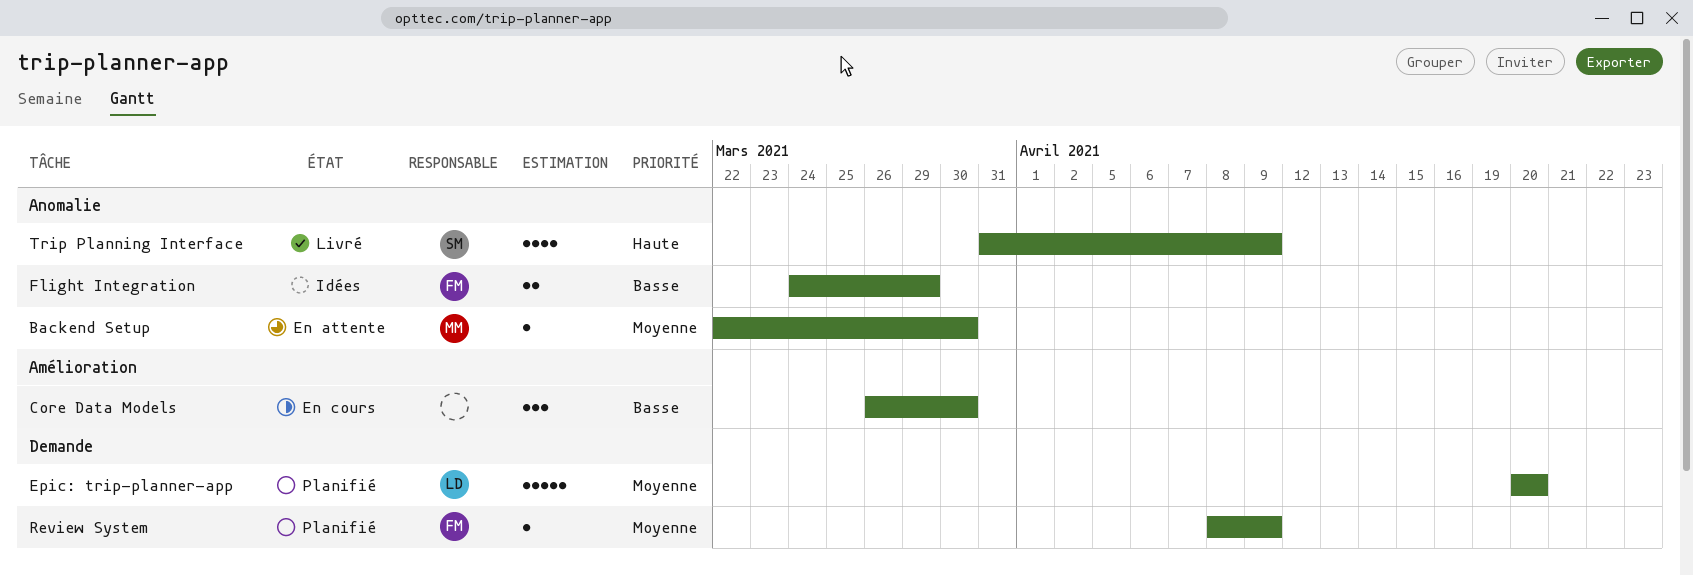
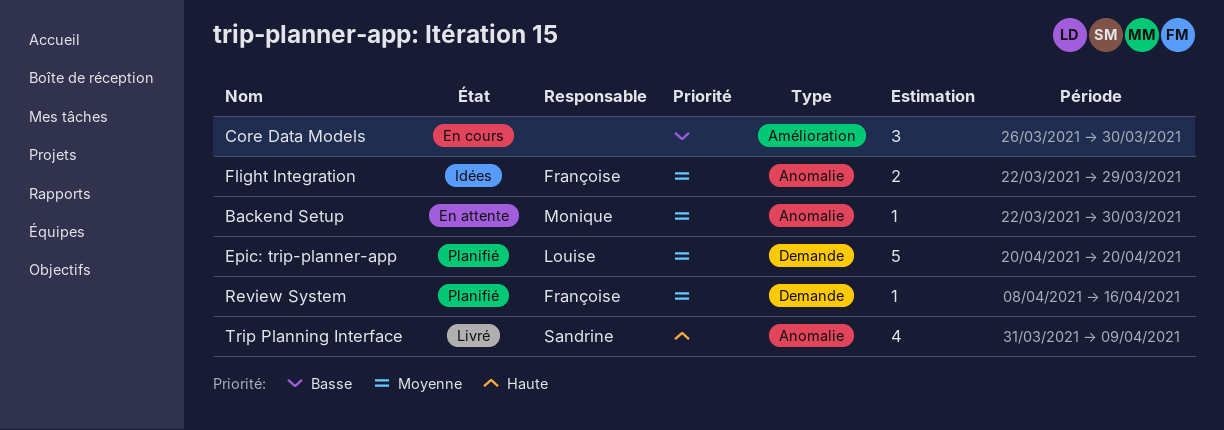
Flight Integration, priority: Basse -> Moyenne
Flight Integration, start: Mar 24 -> Mar 22
Review System, due: Apr 9 -> Apr 16

